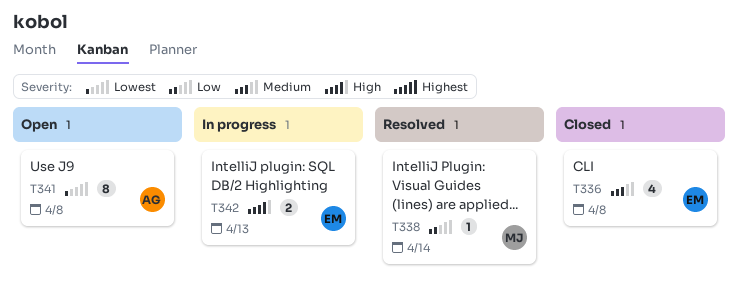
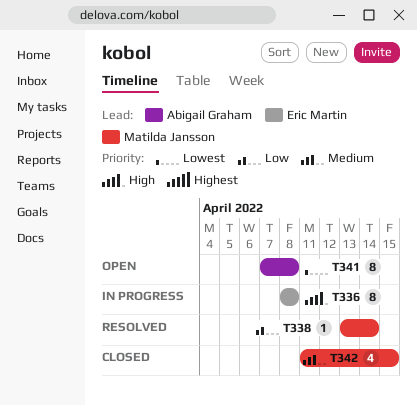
T336, status: Closed -> In progress
T336, priority: Medium -> High
T336, estimate: 4 -> 8
T342, status: In progress -> Closed
T342, owner: Eric Martin -> Matilda Jansson
T342, priority: High -> Medium
T342, estimate: 2 -> 4
T342, due: Apr 13 -> Apr 15

